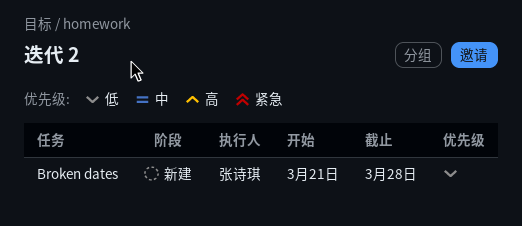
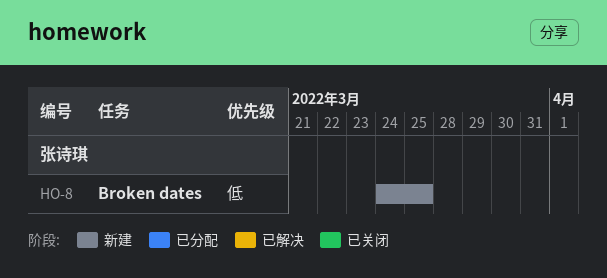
Broken dates, start: Mar 21 -> Mar 24
Broken dates, due: Mar 28 -> Mar 25

